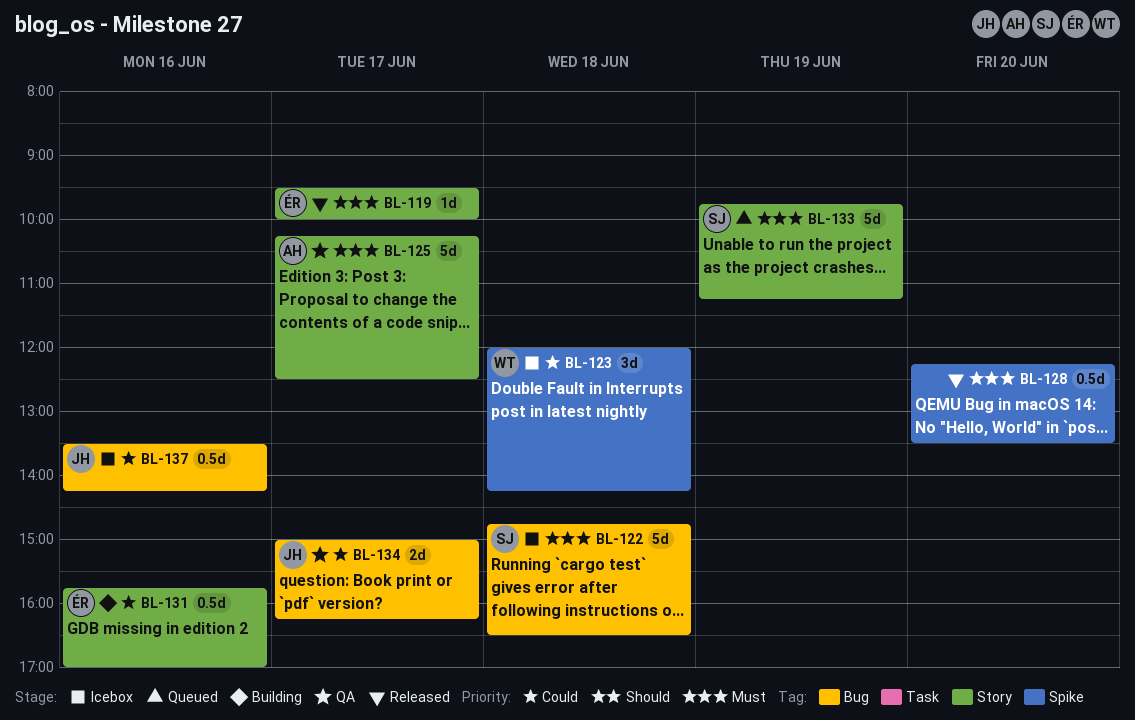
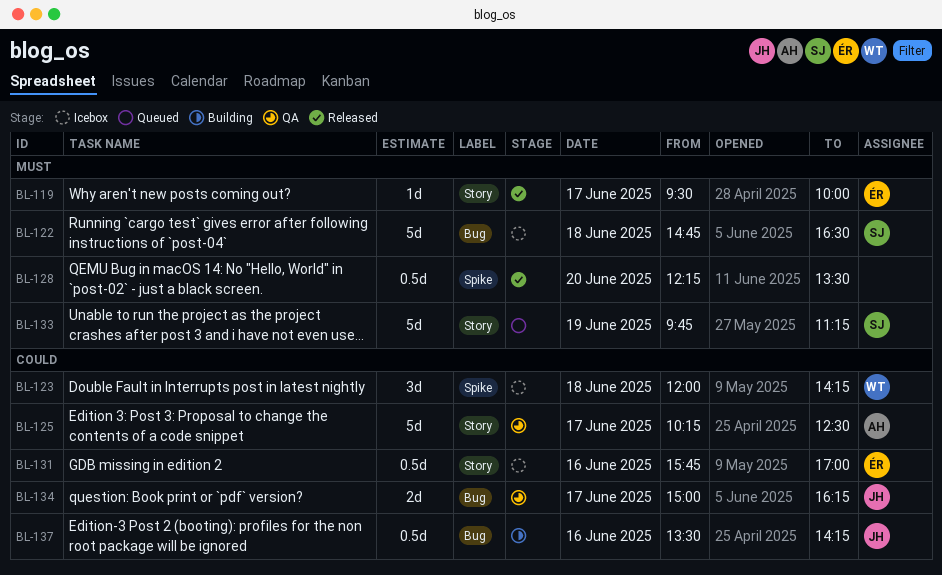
BL-125, priority: Must -> Could
BL-131, status: Building -> Icebox
BL-137, status: Icebox -> Building

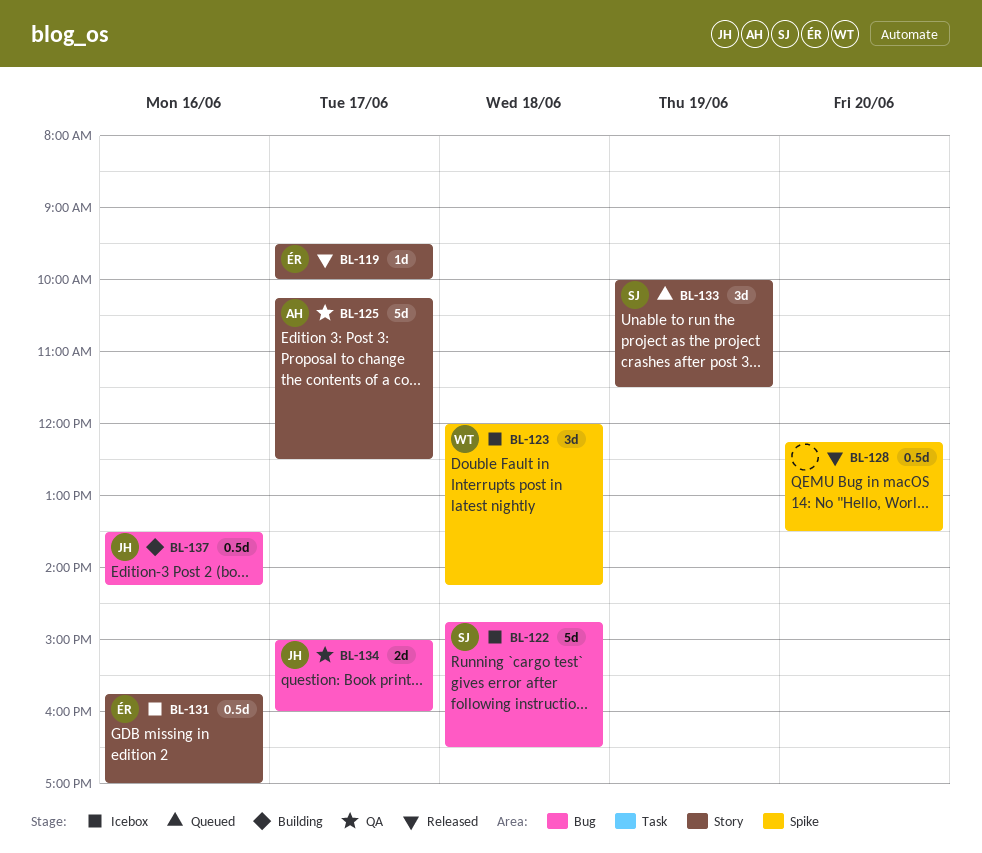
BL-133, estimate: 5d -> 3d
BL-133, begins: 09:45 -> 10:00
BL-133, ends: 11:15 -> 11:30
BL-134, ends: 16:15 -> 16:00

